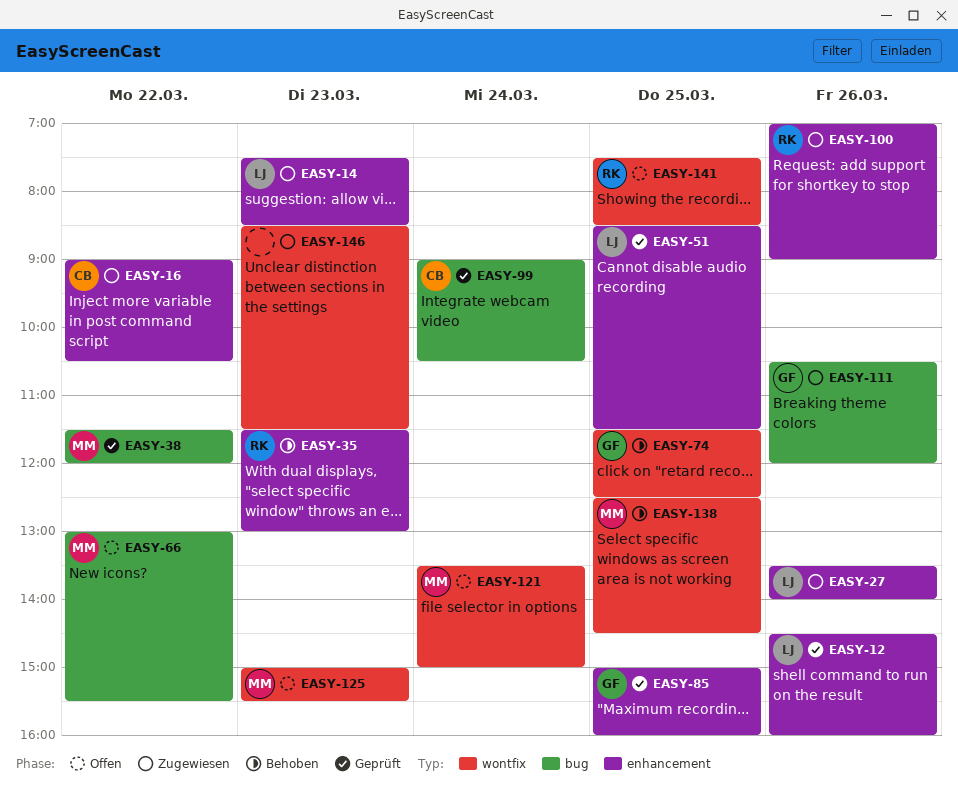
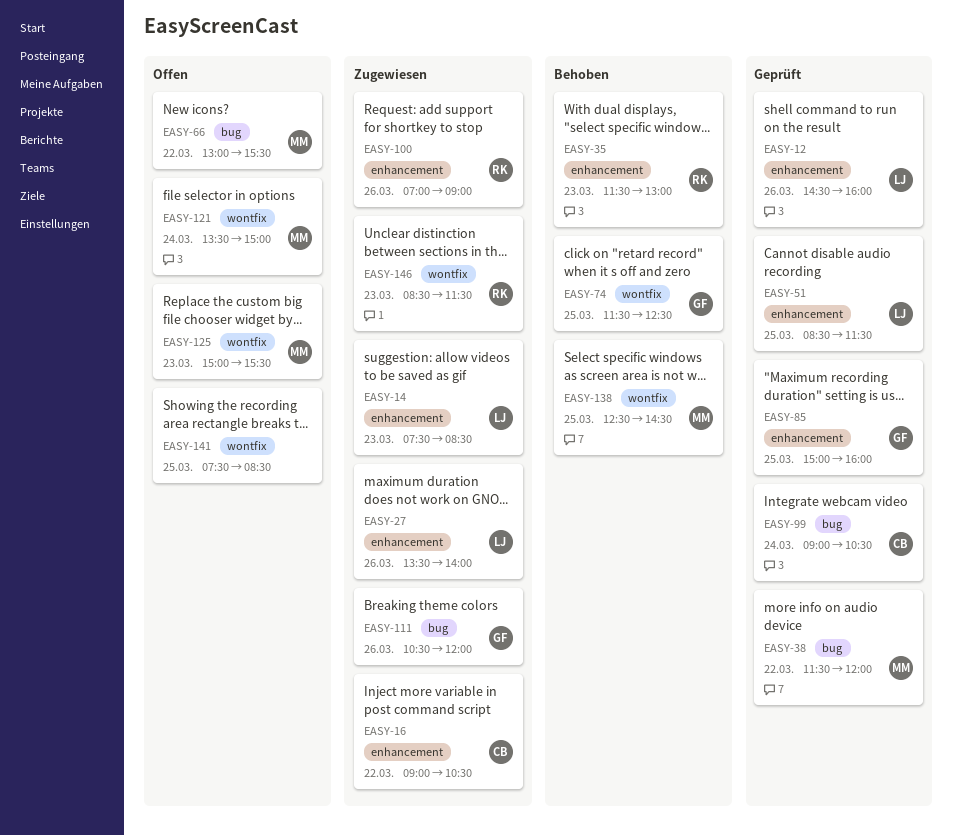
EASY-141, owner: RK -> none
EASY-146, owner: none -> RK

